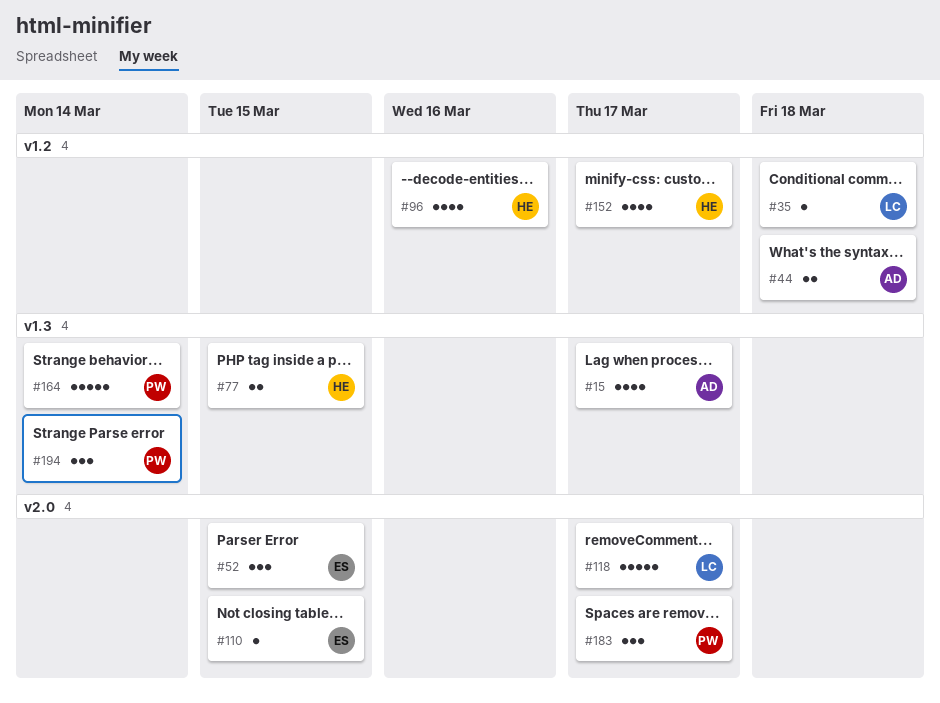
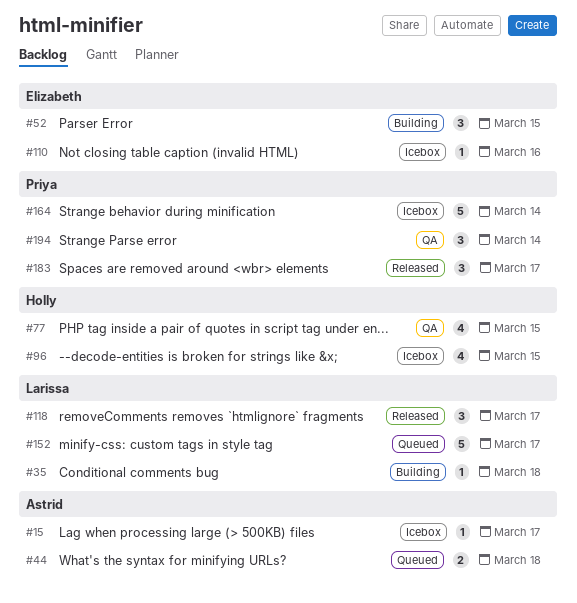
#15, estimate: 4 -> 1
#77, estimate: 2 -> 4
#96, due: Mar 16 -> Mar 15
#110, due: Mar 15 -> Mar 16
#118, estimate: 5 -> 3
#152, owner: Holly -> Larissa
#152, estimate: 4 -> 5

